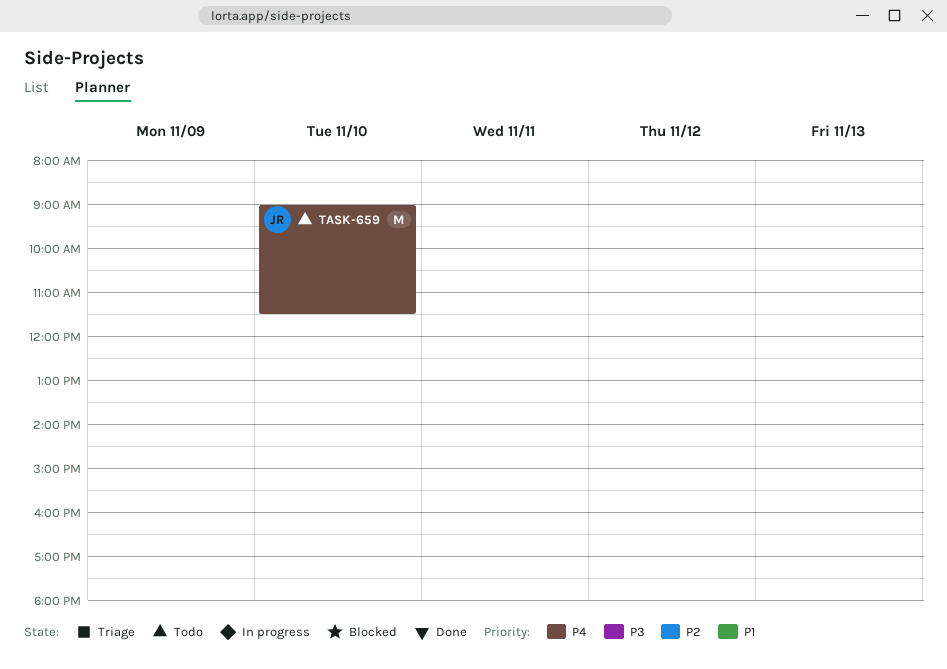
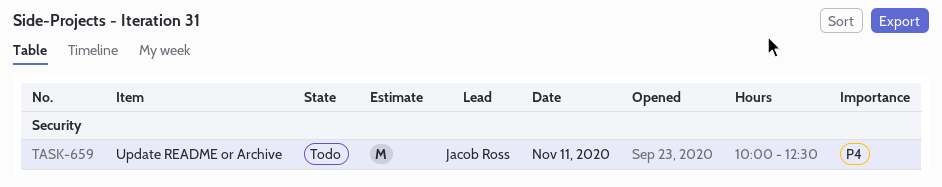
TASK-659, day: Nov 10 -> Nov 11
TASK-659, begins: 09:00 -> 10:00
TASK-659, ends: 11:30 -> 12:30

